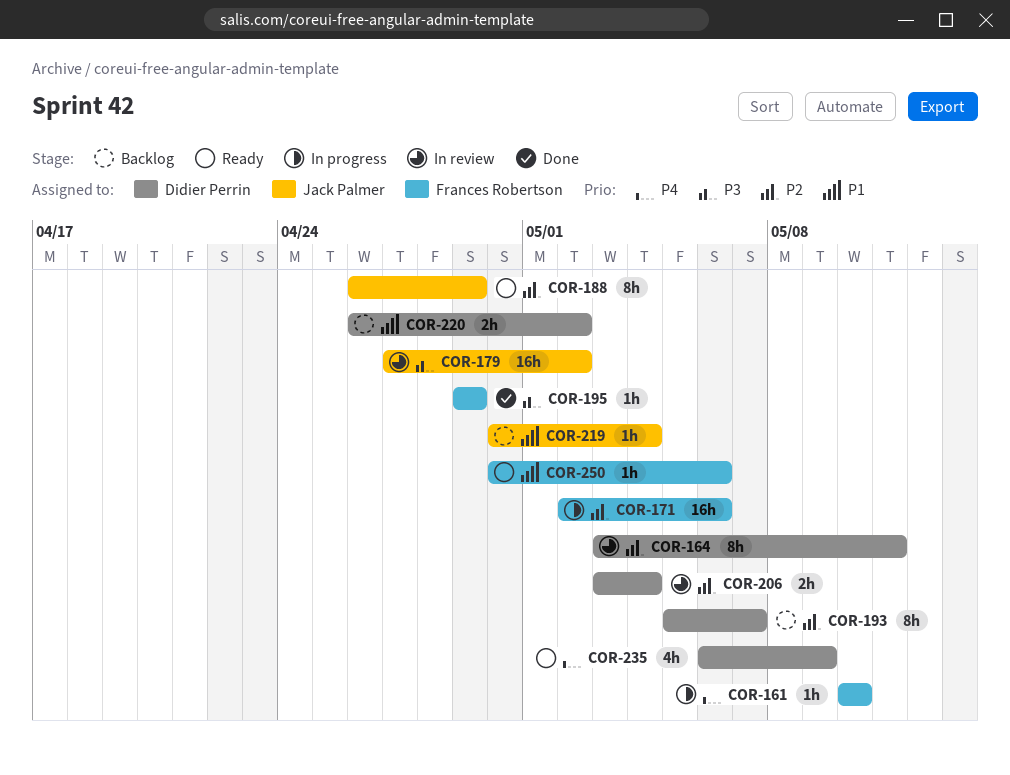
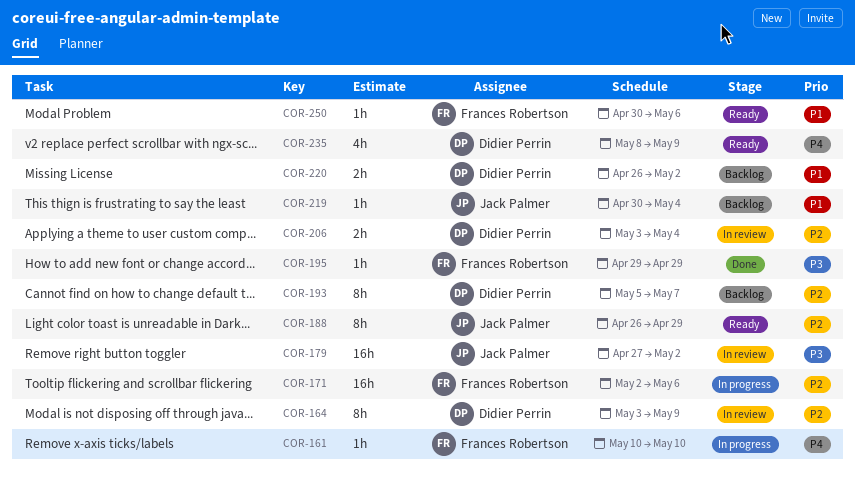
COR-164, due: May 11 -> May 9
COR-235, start: May 6 -> May 8

